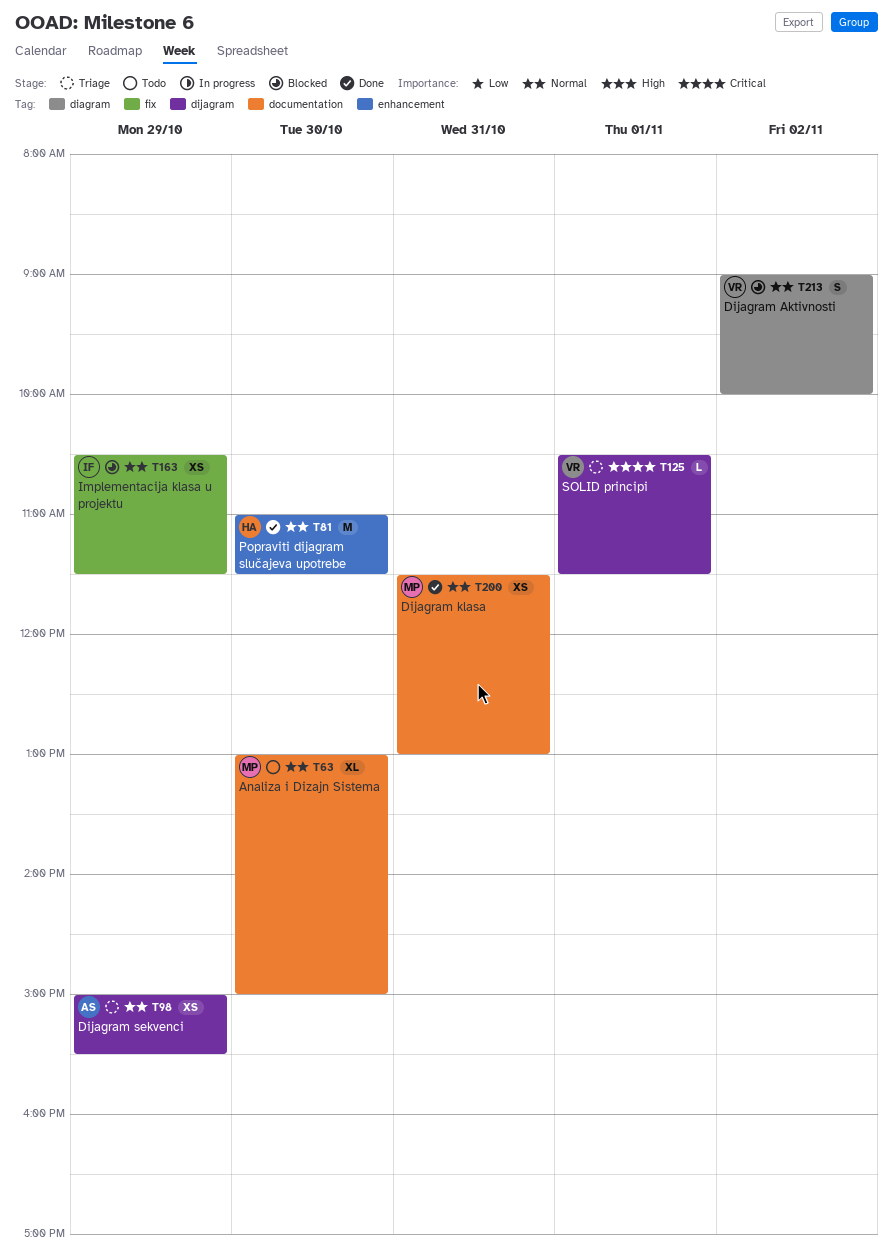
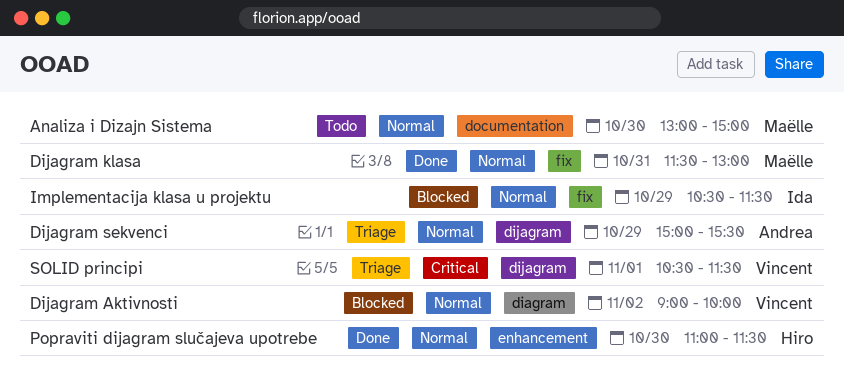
Dijagram klasa, label: documentation -> fix

